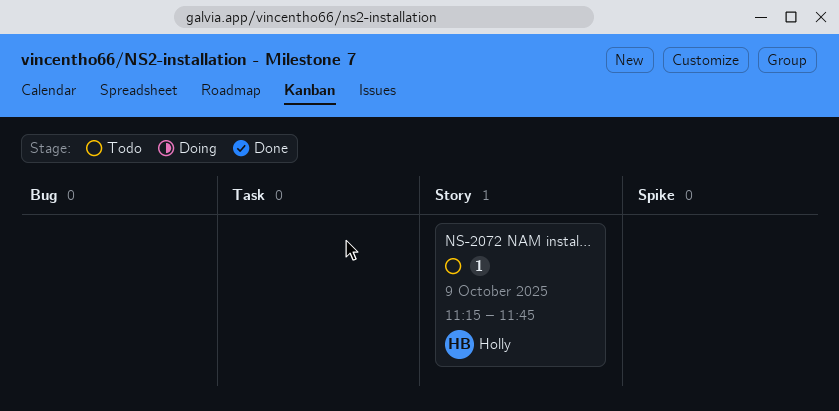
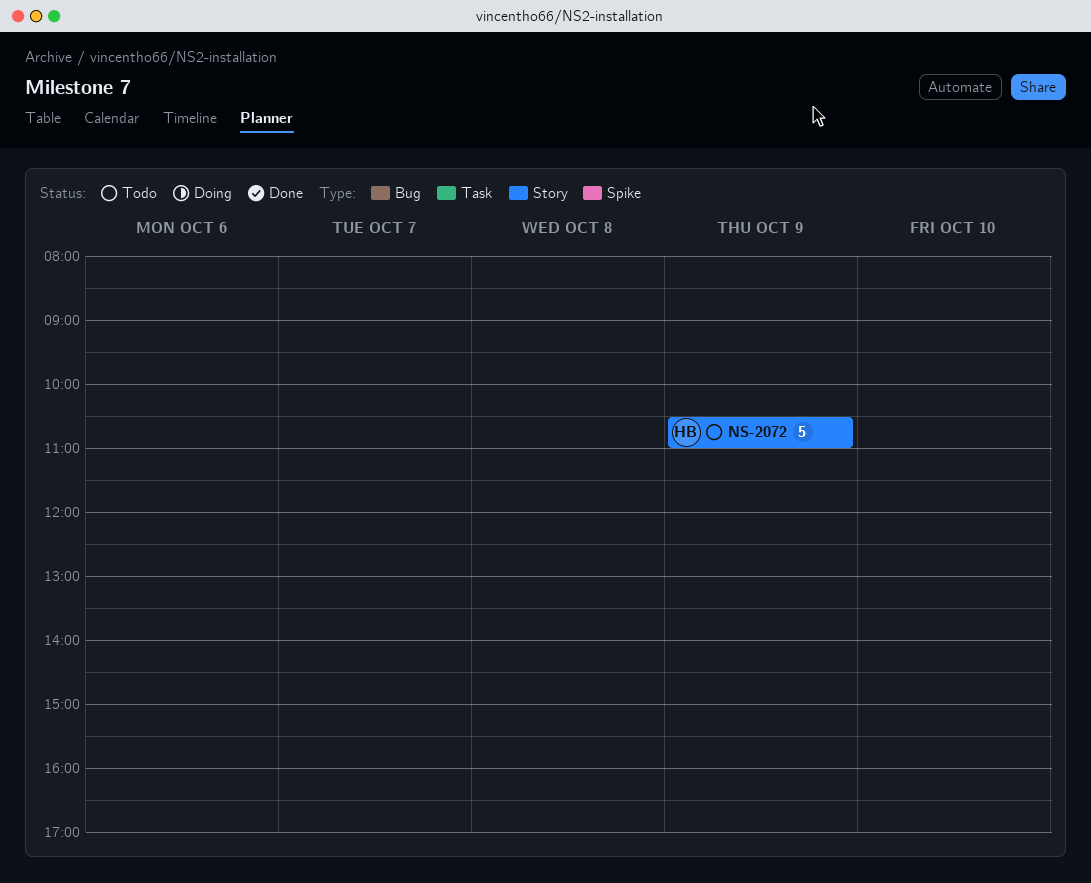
NS-2072, estimate: 1 -> 5
NS-2072, begins: 11:15 -> 10:30
NS-2072, ends: 11:45 -> 11:00

